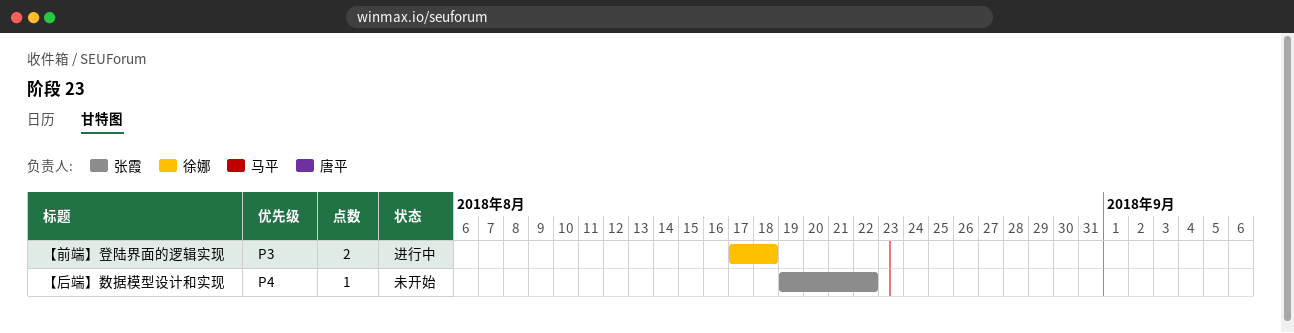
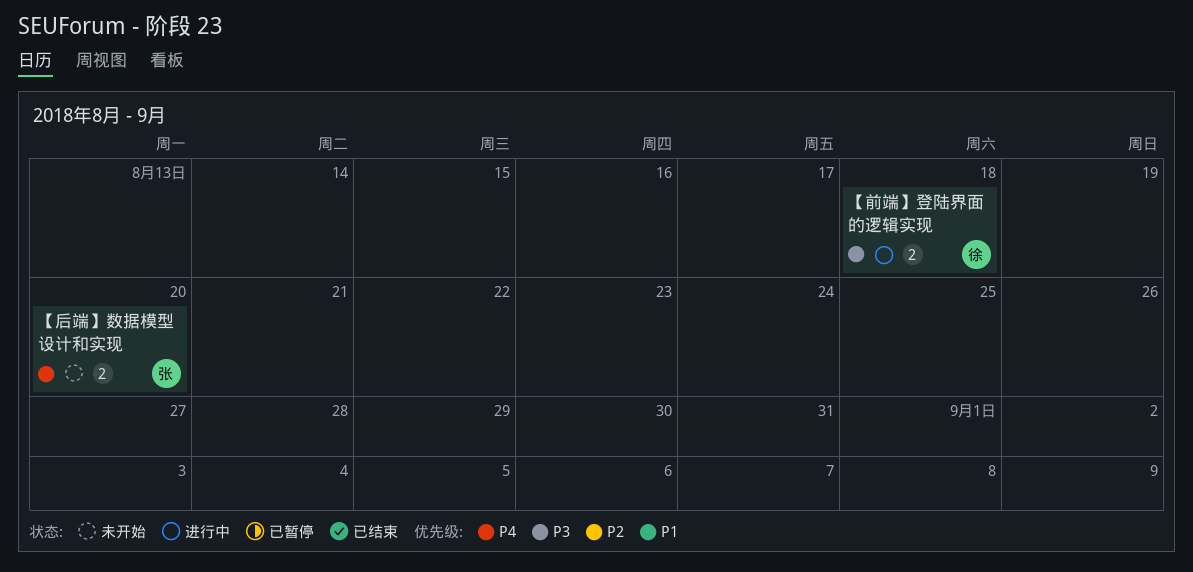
【后端】数据模型设计和实现, estimate: 1 -> 2
【后端】数据模型设计和实现, due: Aug 22 -> Aug 20

